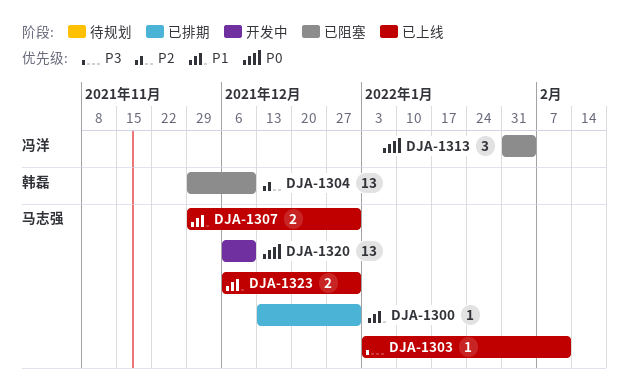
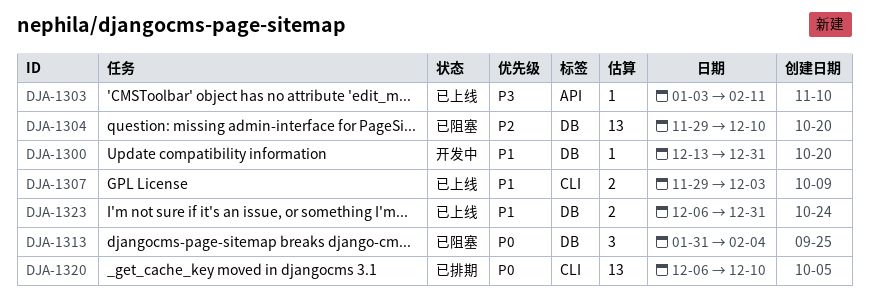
DJA-1300, status: 已排期 -> 开发中
DJA-1307, due: Dec 31 -> Dec 3
DJA-1320, status: 开发中 -> 已排期

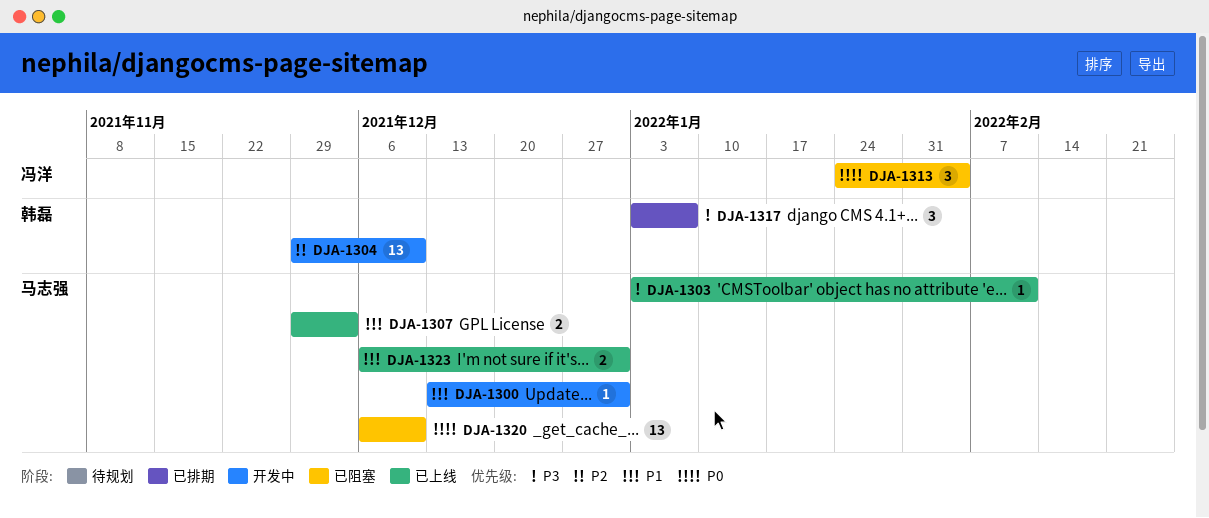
DJA-1304, status: 已阻塞 -> 开发中
DJA-1313, start: Jan 31 -> Jan 24
DJA-1317: none -> present
DJA-1320, status: 已排期 -> 已阻塞

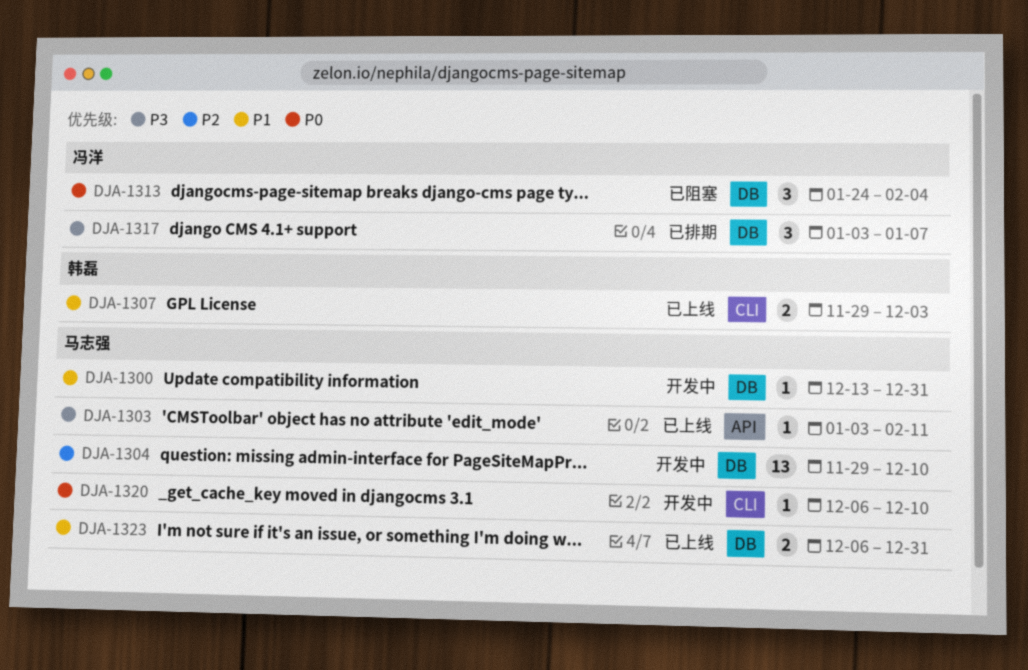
DJA-1304, owner: 韩磊 -> 马志强
DJA-1307, owner: 马志强 -> 韩磊
DJA-1317, owner: 韩磊 -> 冯洋
DJA-1320, status: 已阻塞 -> 开发中
DJA-1320, estimate: 13 -> 1

